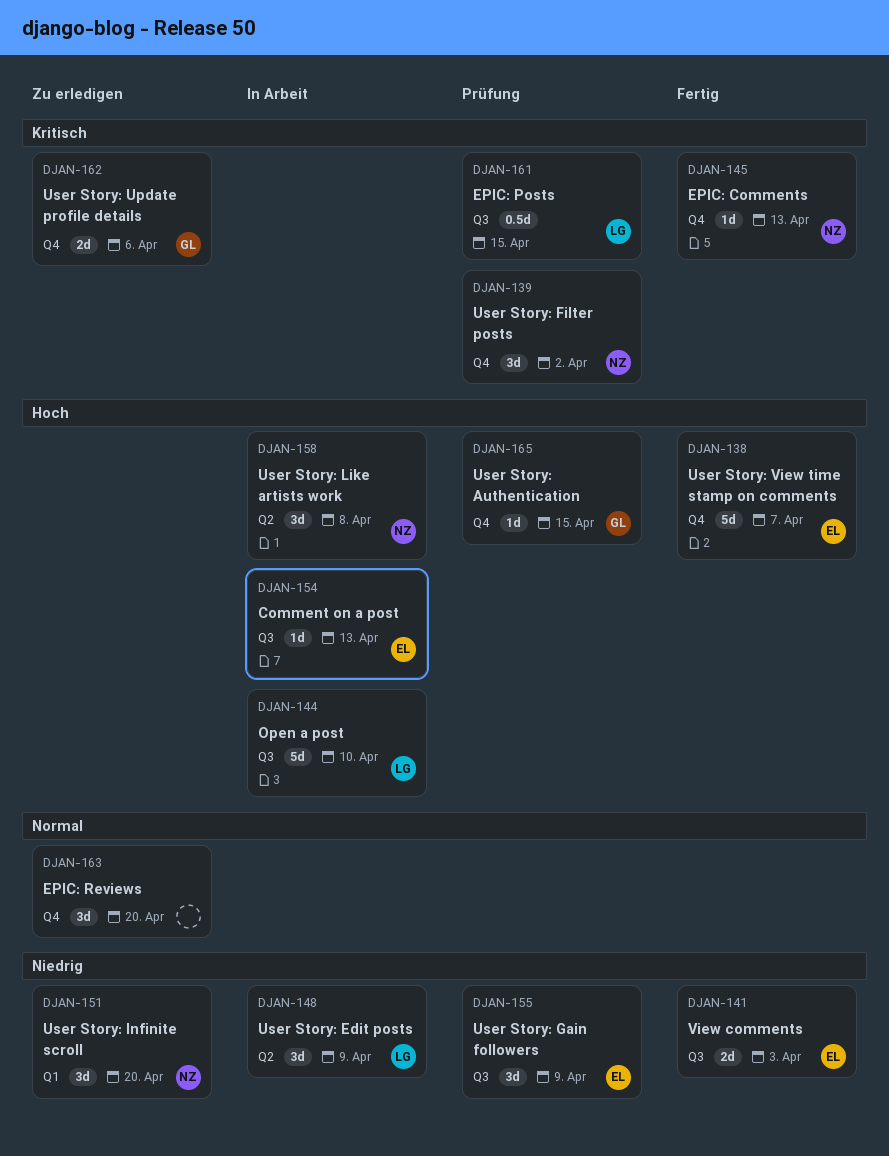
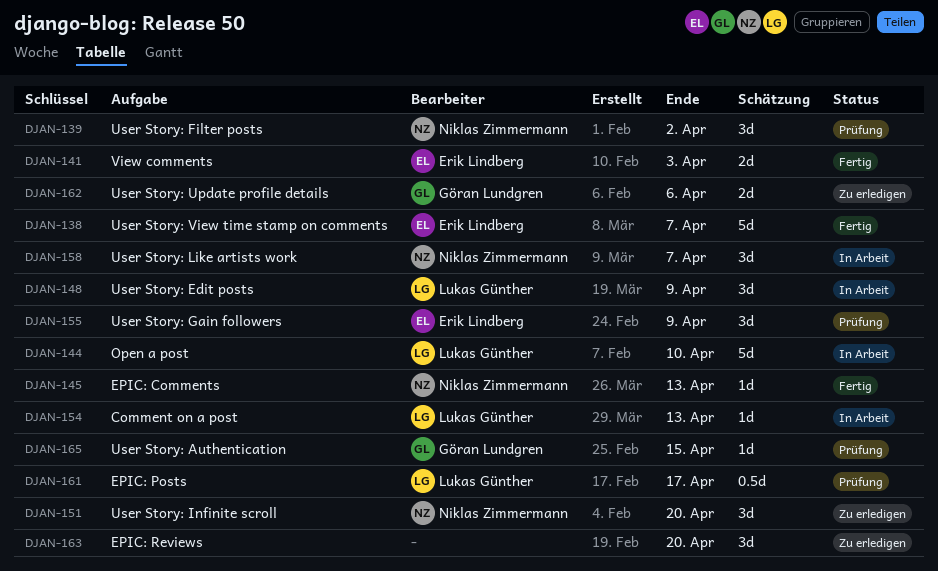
DJAN-154, owner: Erik Lindberg -> Lukas Günther
DJAN-158, due: Apr 8 -> Apr 7
DJAN-161, due: Apr 15 -> Apr 17

